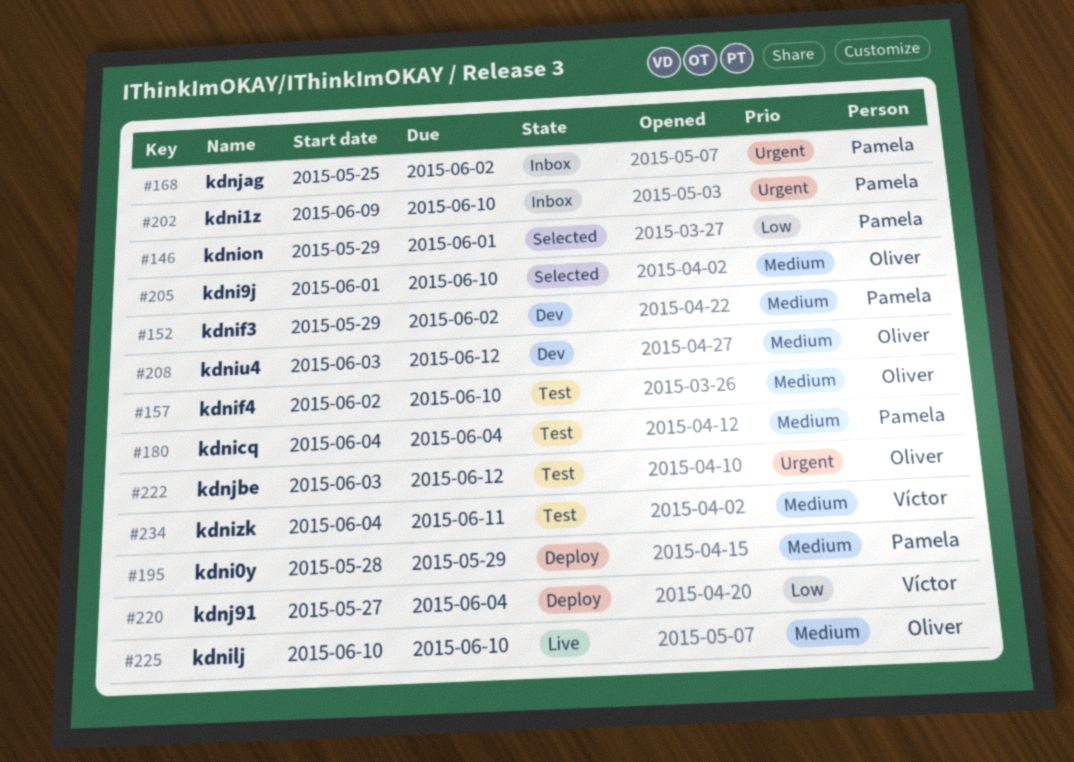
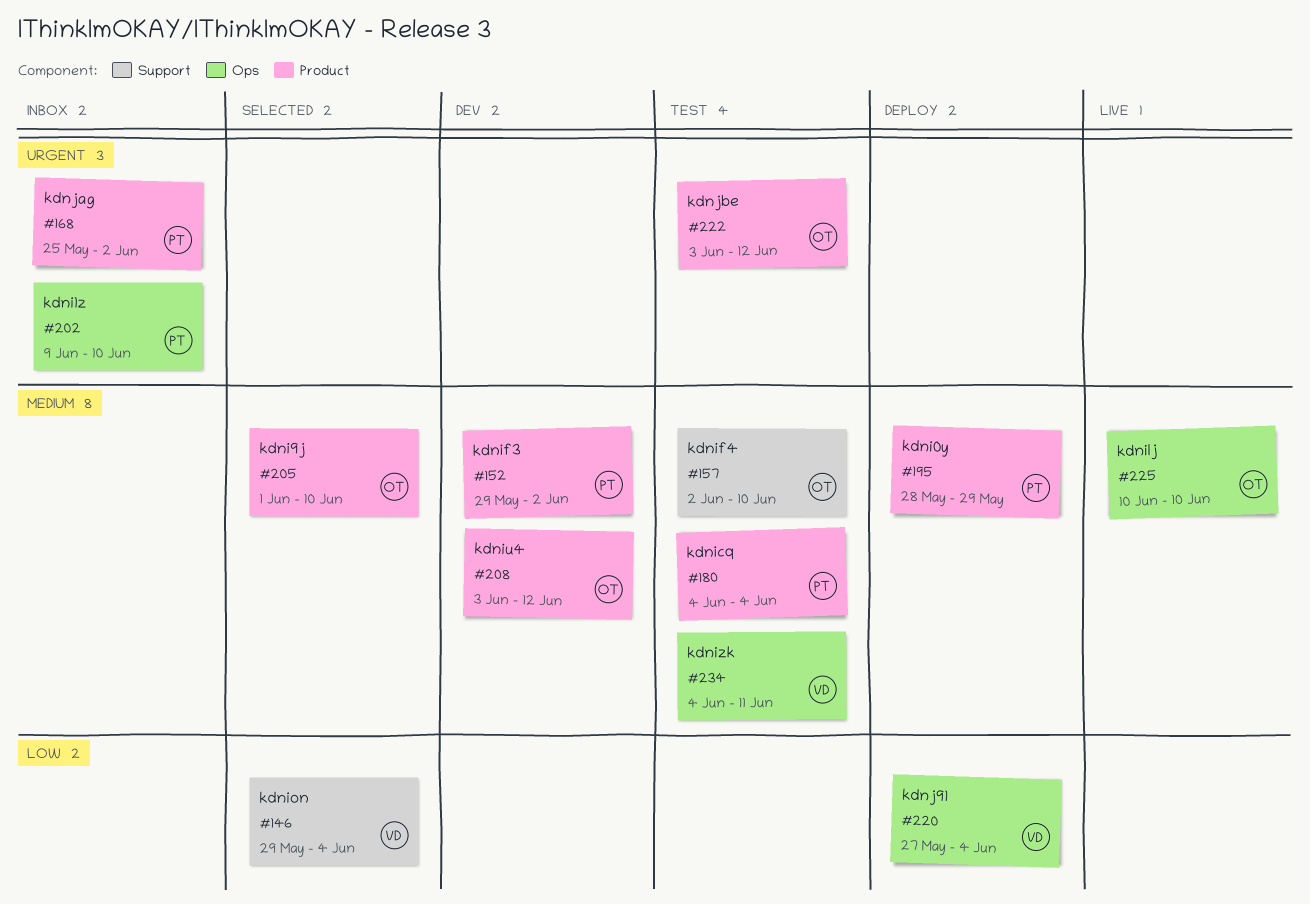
#146, owner: Pamela -> Víctor
#146, due: Jun 1 -> Jun 4

